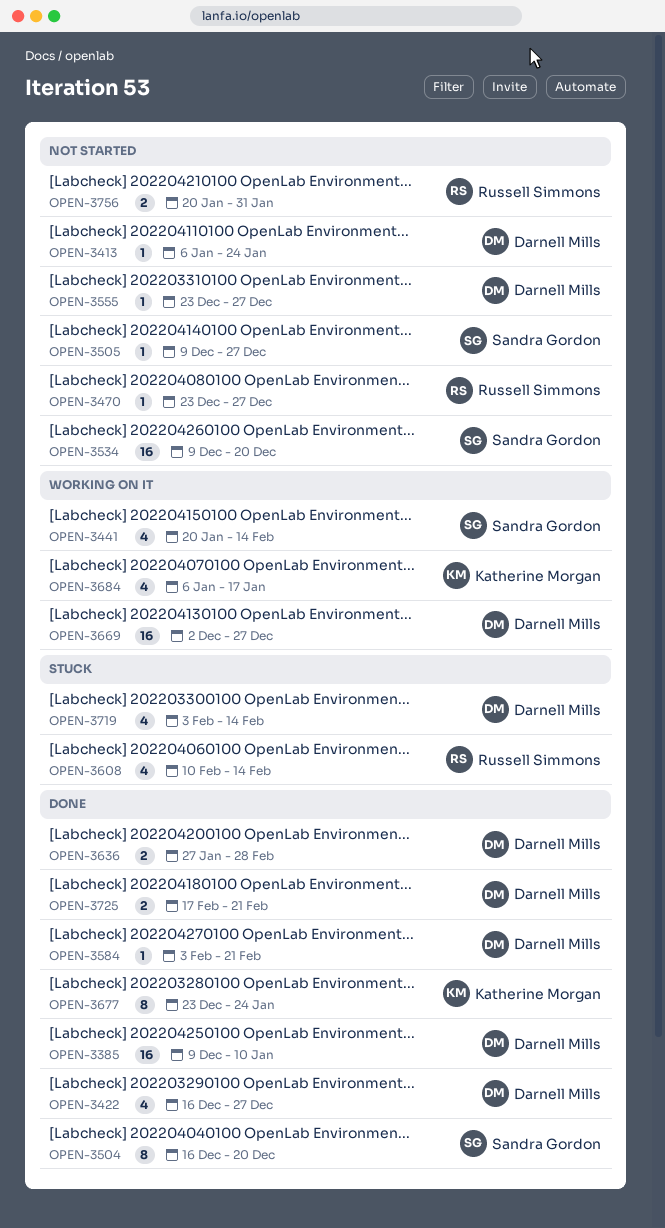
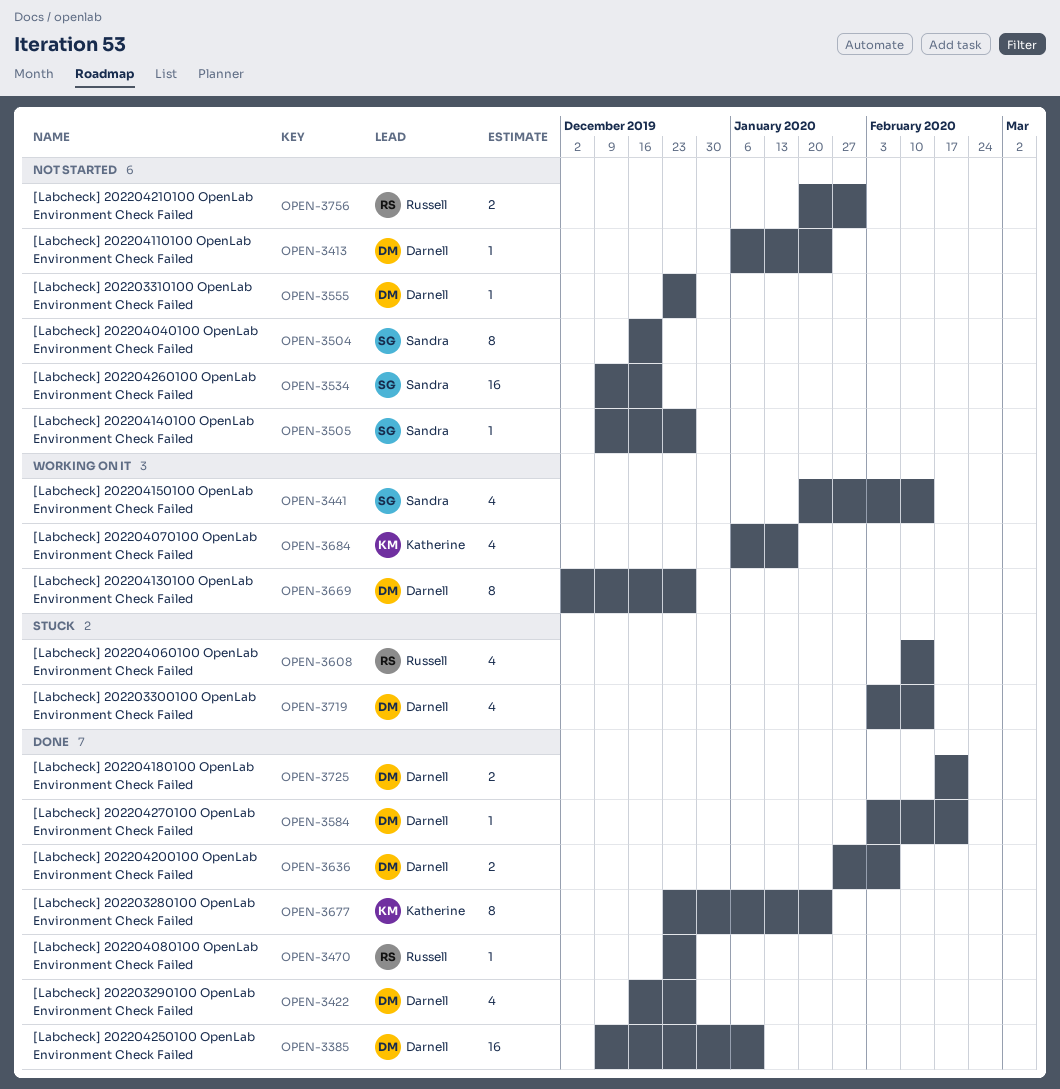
OPEN-3470, status: Not started -> Done
OPEN-3504, status: Done -> Not started
OPEN-3636, due: Feb 28 -> Feb 7
OPEN-3669, estimate: 16 -> 8

